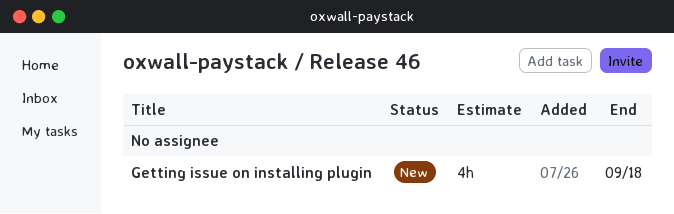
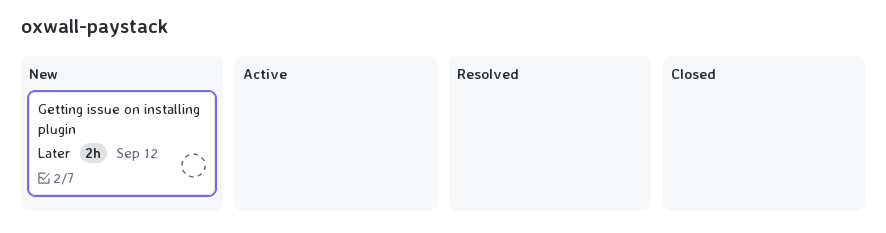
Getting issue on installing plugin, estimate: 4h -> 2h
Getting issue on installing plugin, due: Sep 18 -> Sep 12

